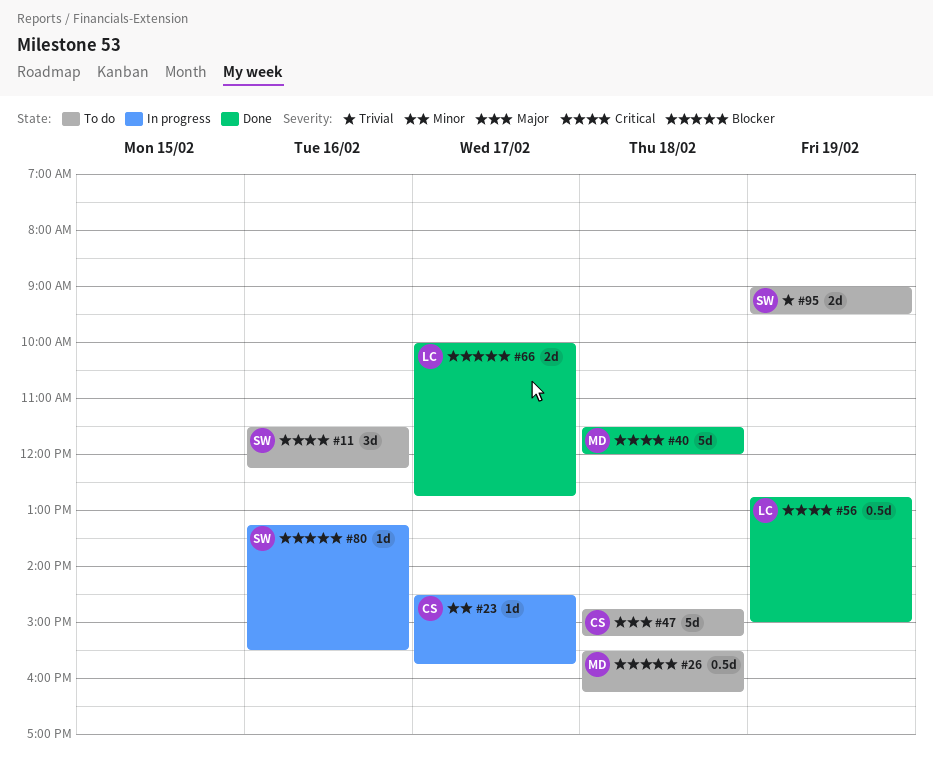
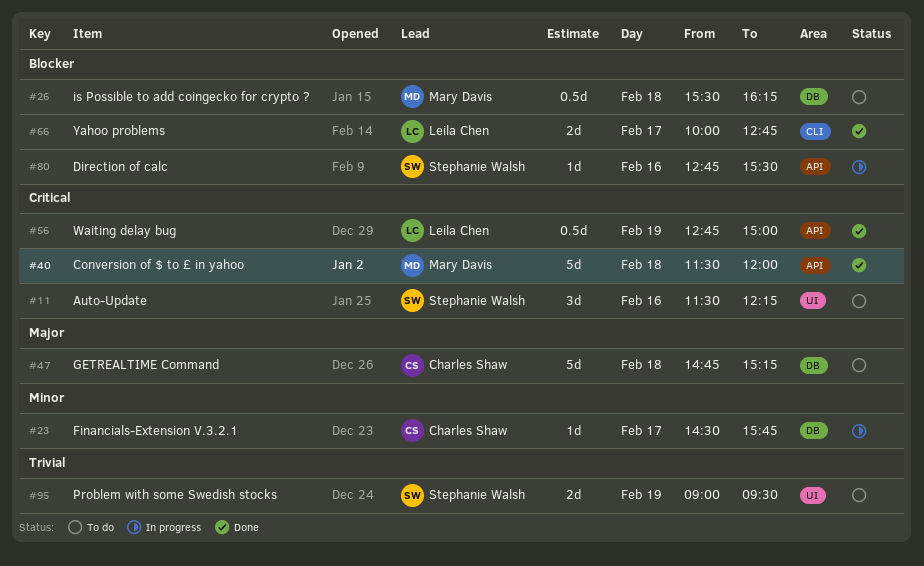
#80, begins: 13:15 -> 12:45

